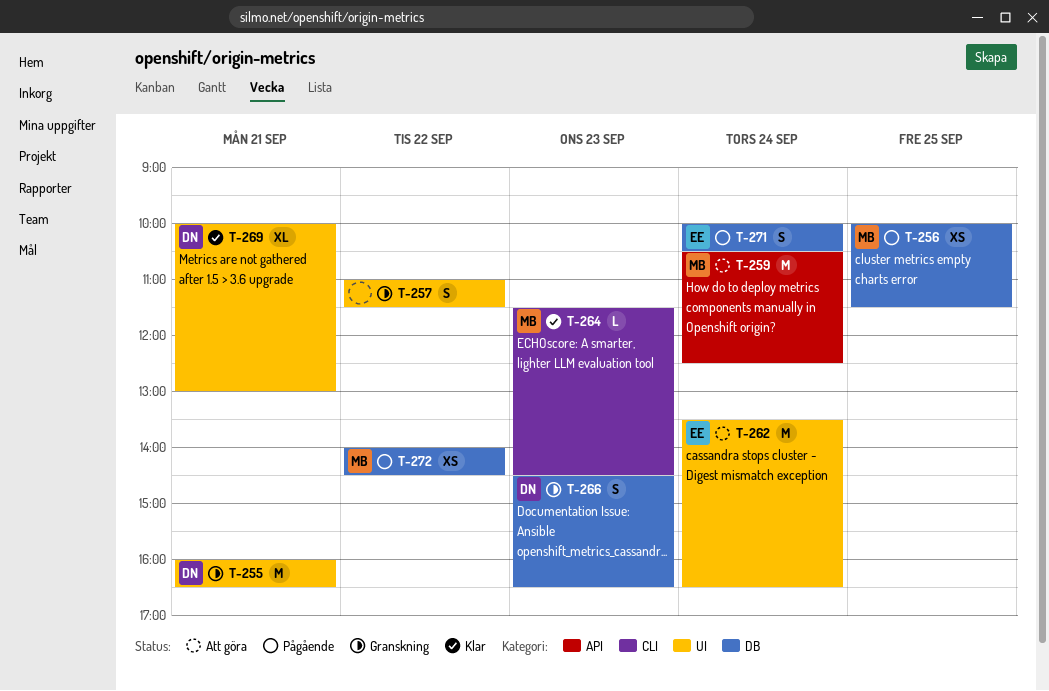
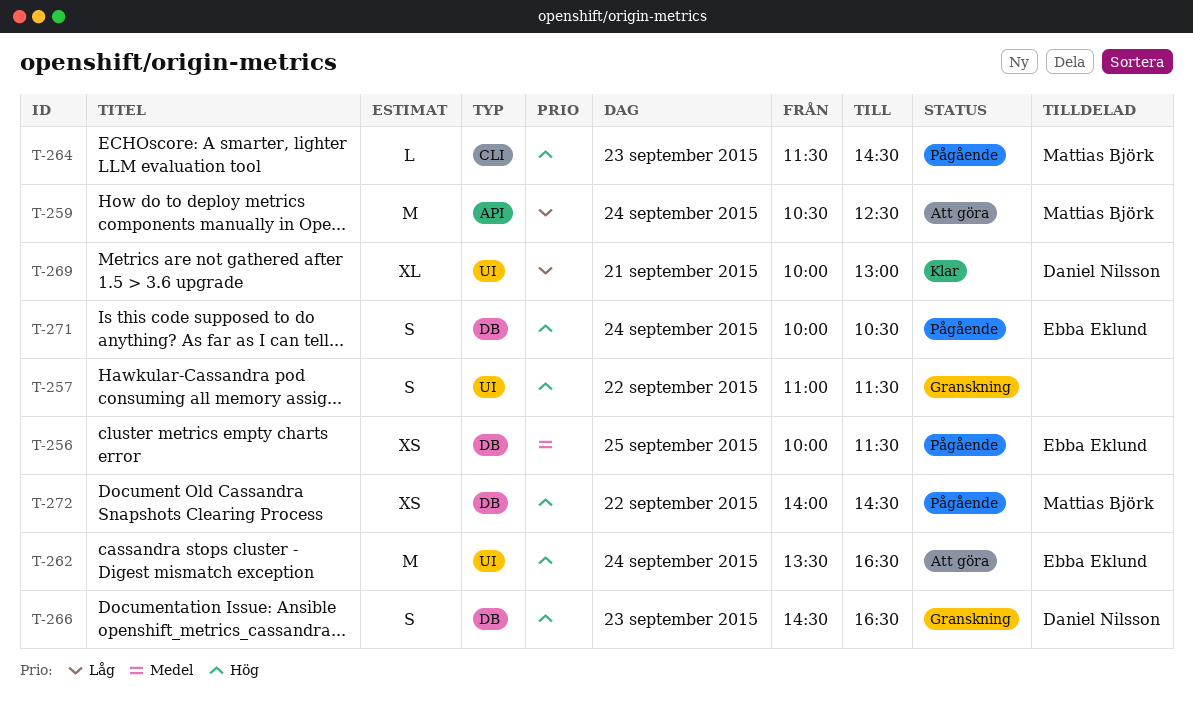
T-255: present -> none
T-256, owner: Mattias Björk -> Ebba Eklund
T-264, status: Klar -> Pågående

